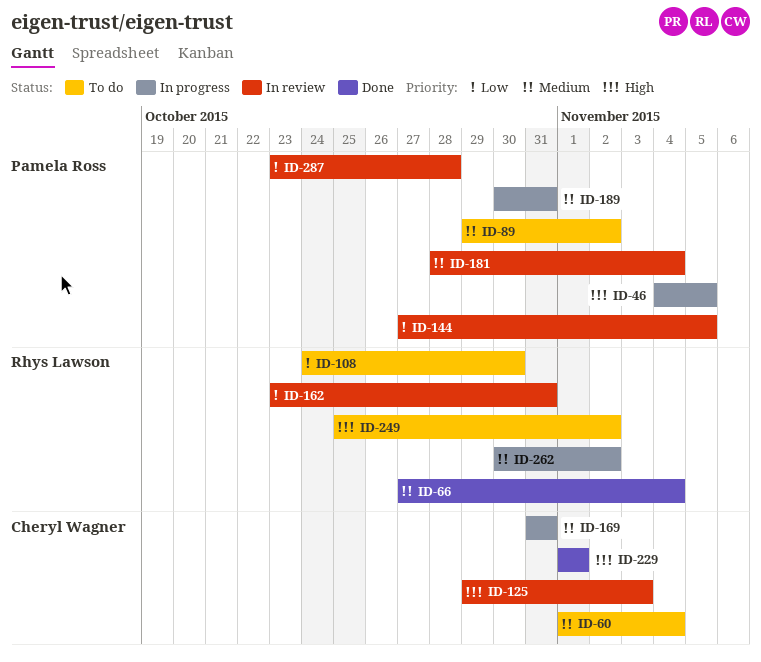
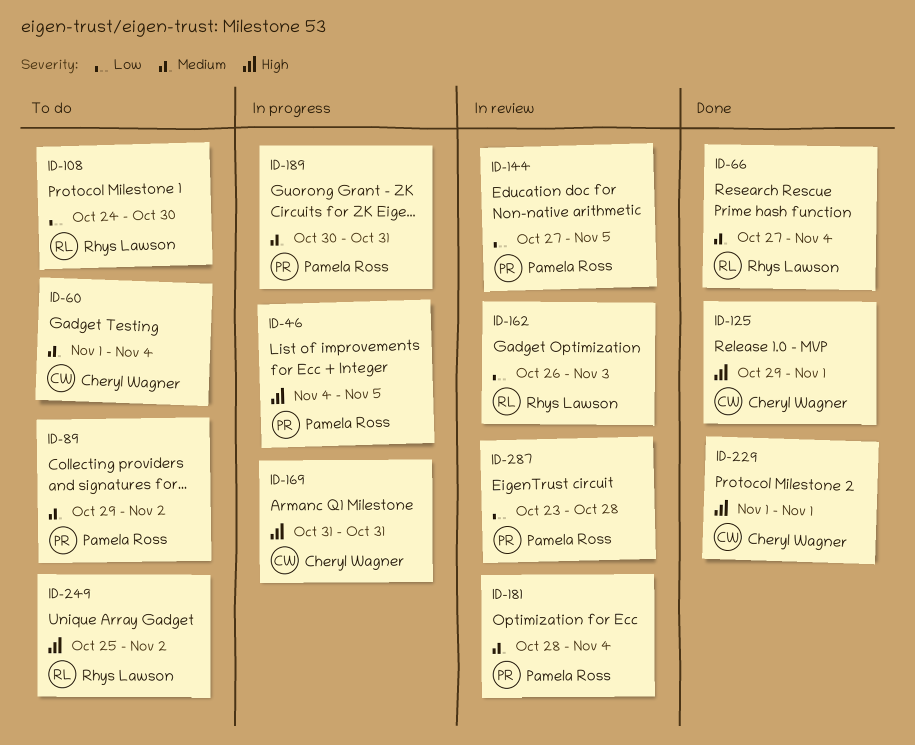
ID-125, status: In review -> Done
ID-125, due: Nov 3 -> Nov 1
ID-162, start: Oct 23 -> Oct 26
ID-162, due: Oct 31 -> Nov 3
ID-169, priority: Medium -> High
ID-262: present -> none

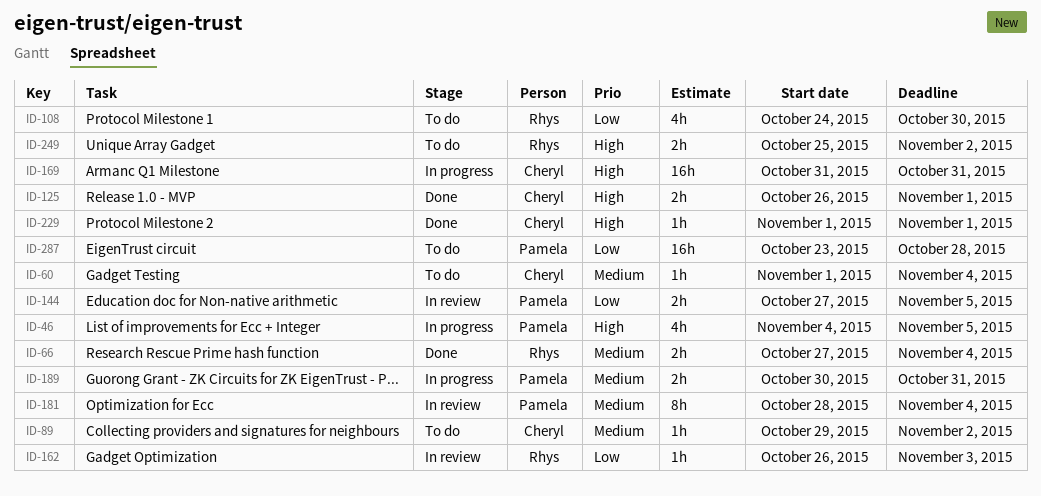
ID-89, owner: Pamela Ross -> Cheryl Wagner
ID-125, start: Oct 29 -> Oct 26
ID-287, status: In review -> To do

